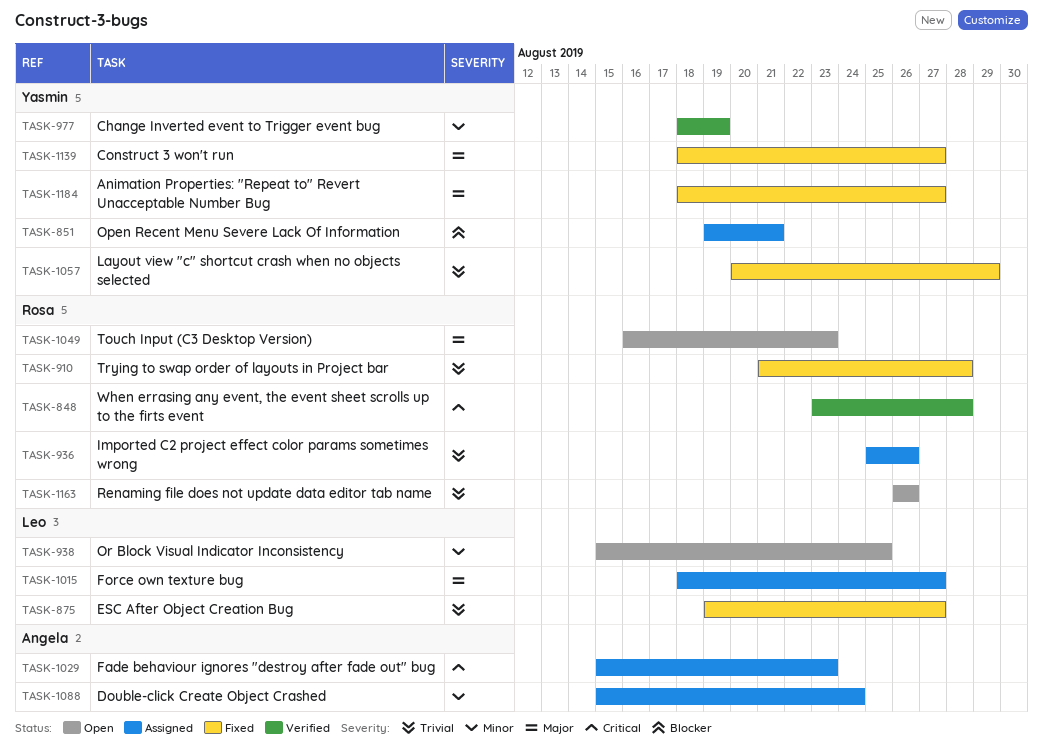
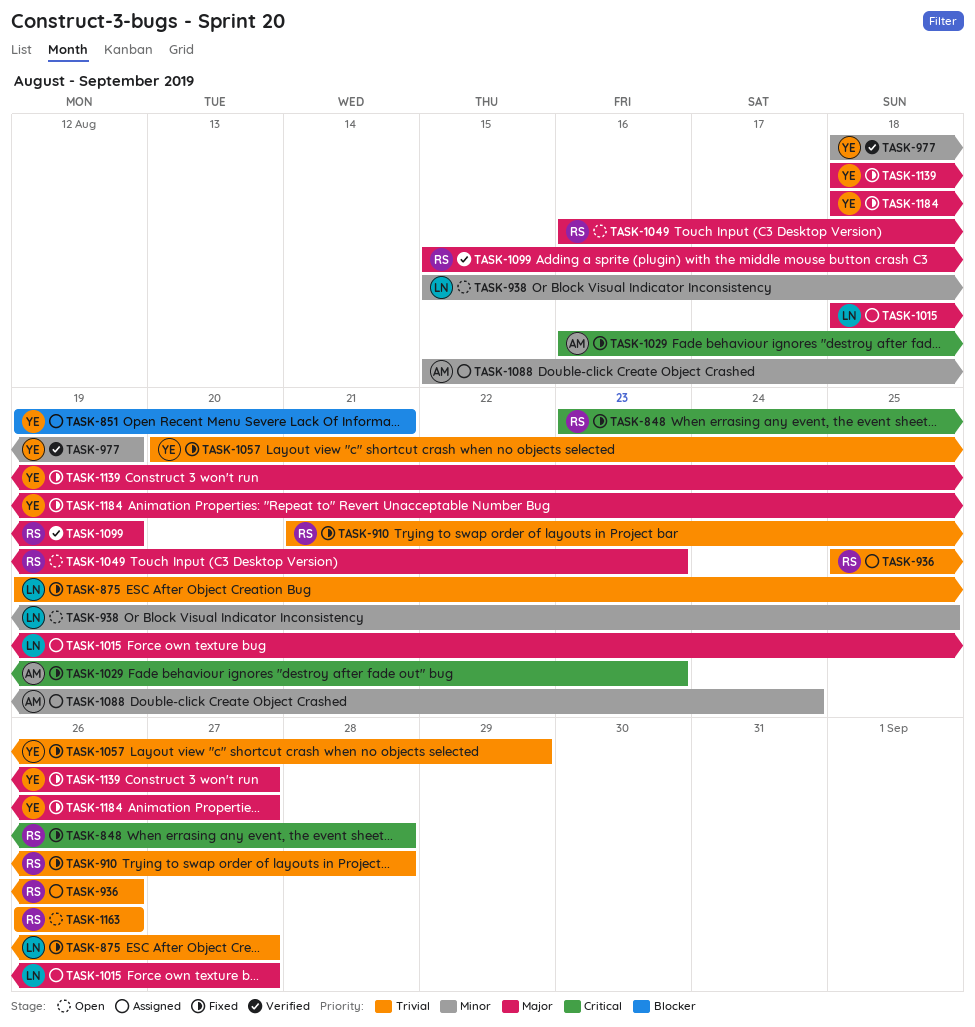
TASK-848, status: Verified -> Fixed
TASK-1029, status: Assigned -> Fixed
TASK-1029, start: Aug 15 -> Aug 16
TASK-1099: none -> present

